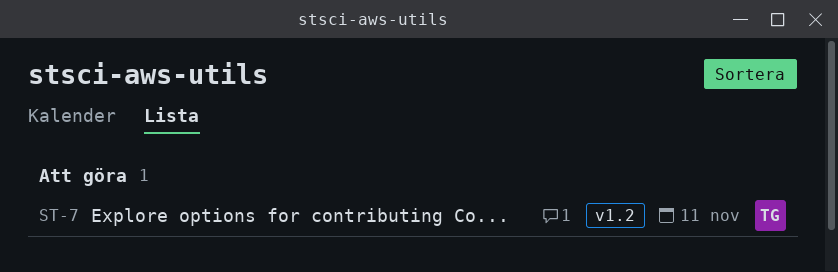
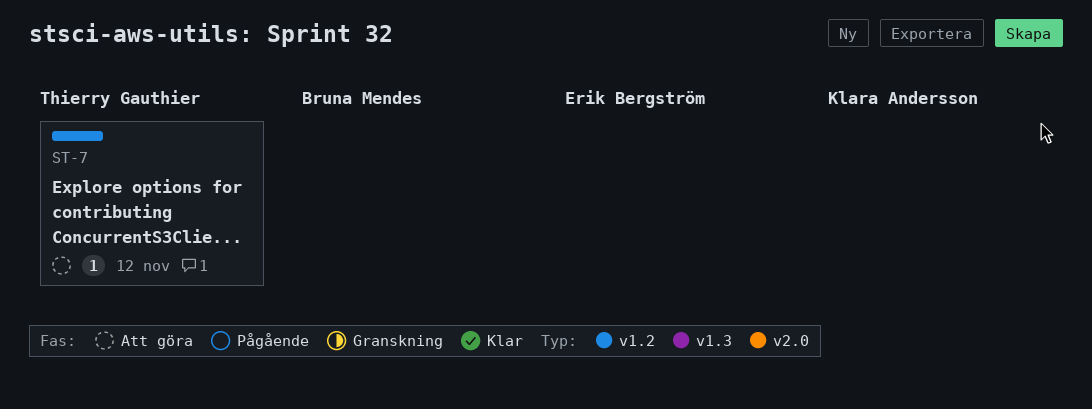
ST-7, due: Nov 11 -> Nov 12

